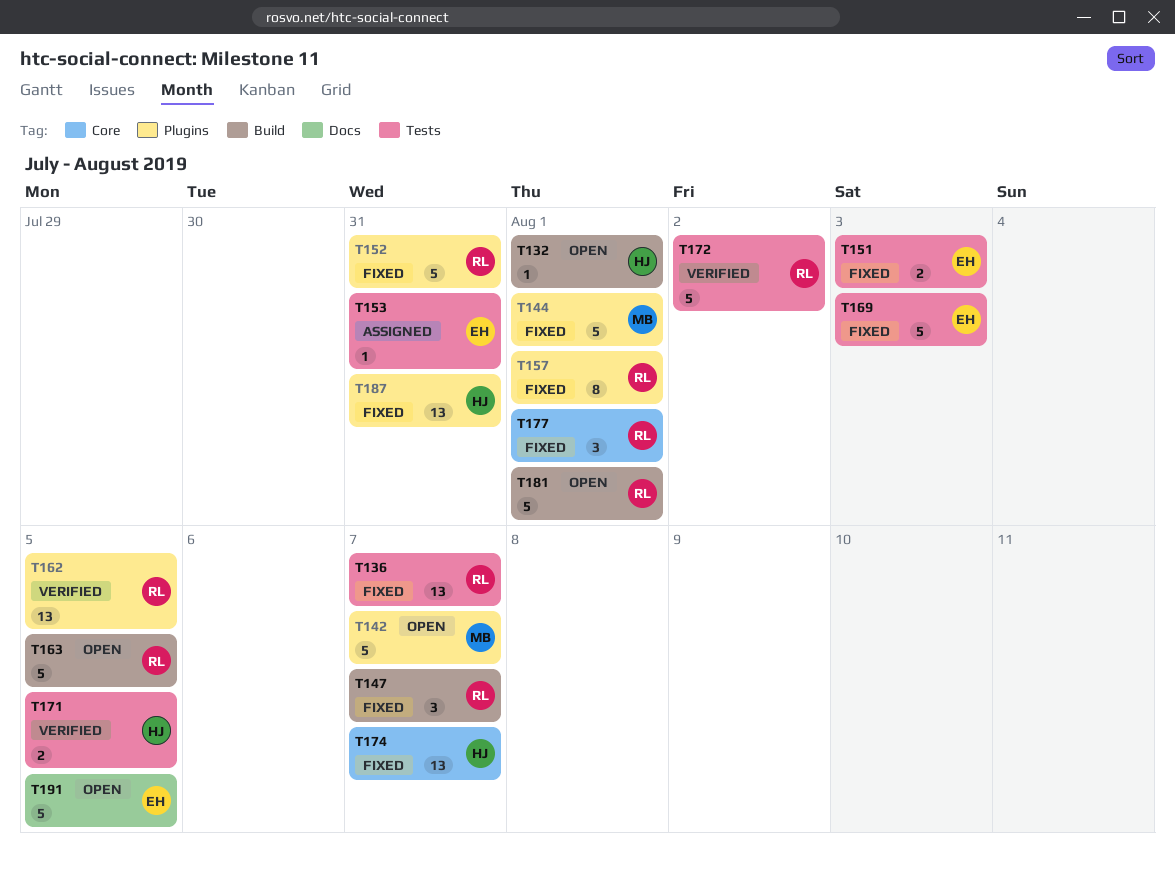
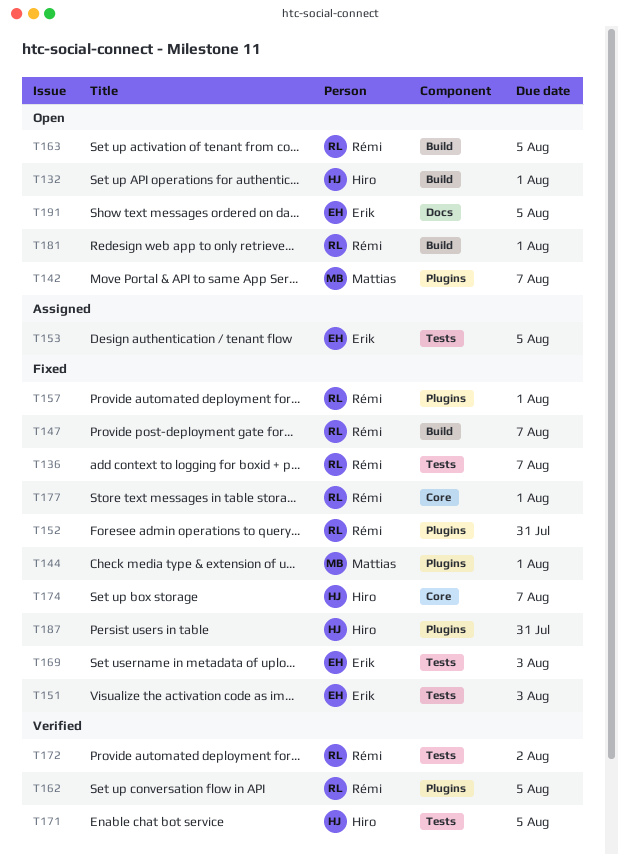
T153, due: Jul 31 -> Aug 5

